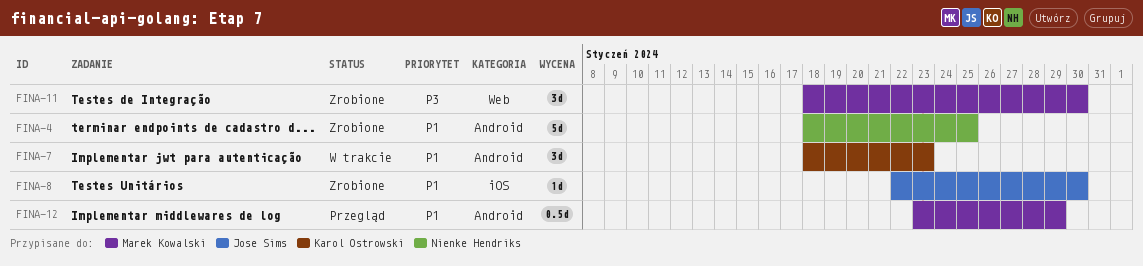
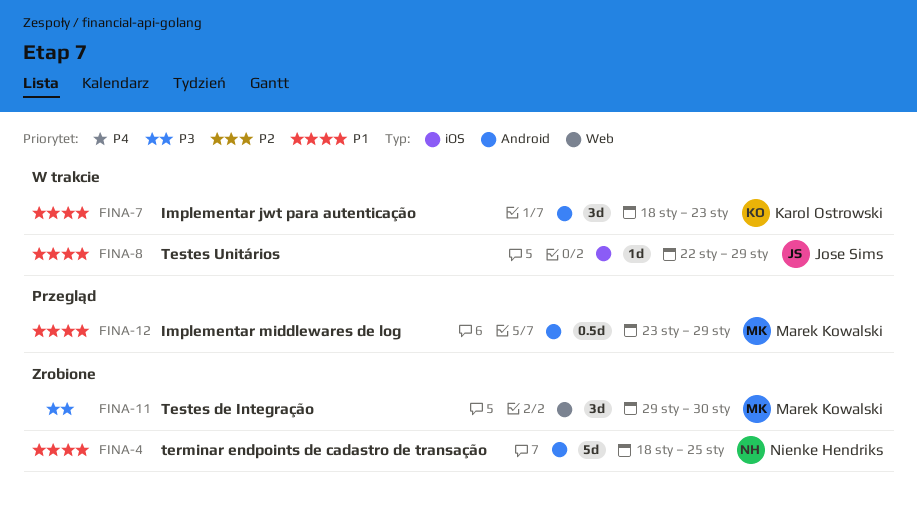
FINA-8, status: Zrobione -> W trakcie
FINA-8, due: Jan 30 -> Jan 29
FINA-11, start: Jan 18 -> Jan 29

